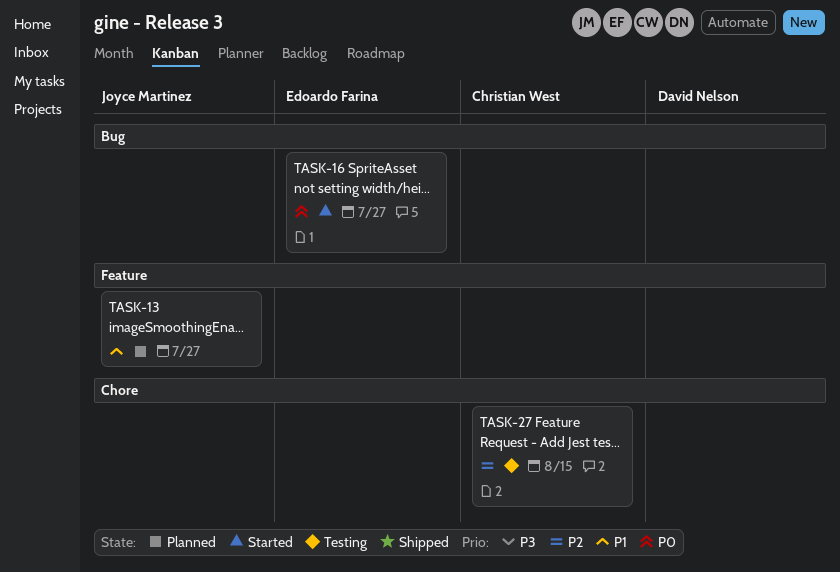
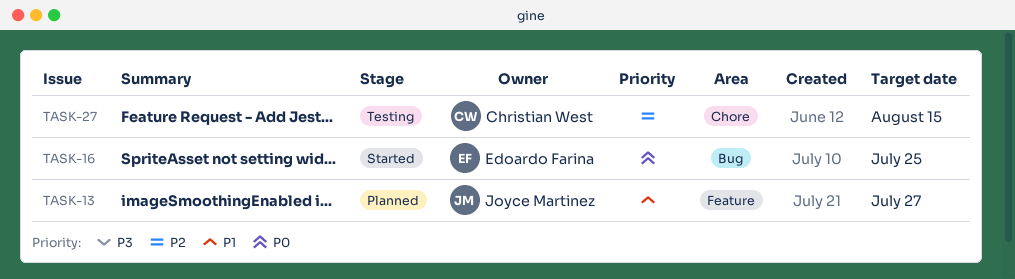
TASK-16, due: Jul 27 -> Jul 25

